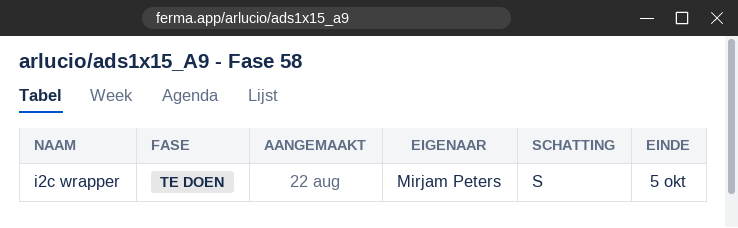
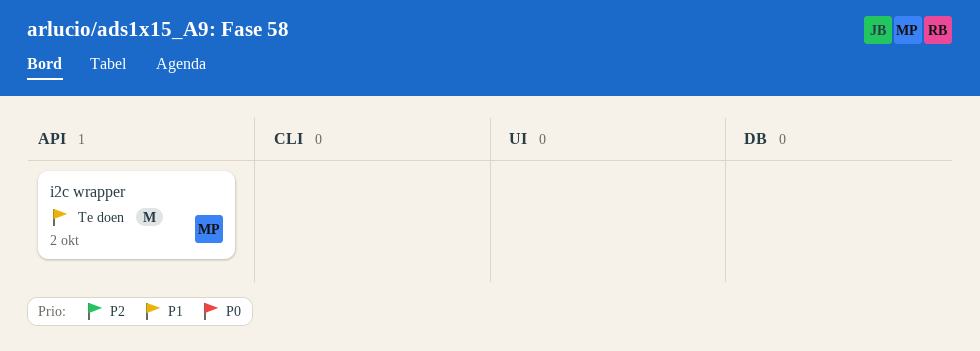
i2c wrapper, estimate: S -> M
i2c wrapper, due: Oct 5 -> Oct 2

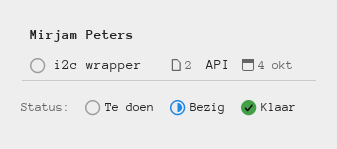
i2c wrapper, due: Oct 2 -> Oct 4

